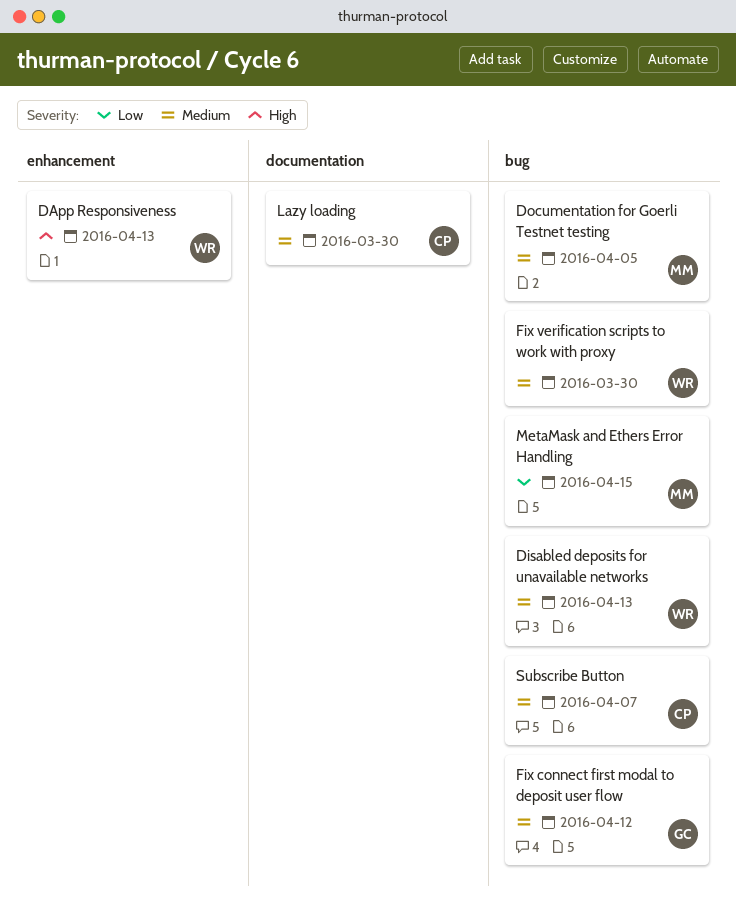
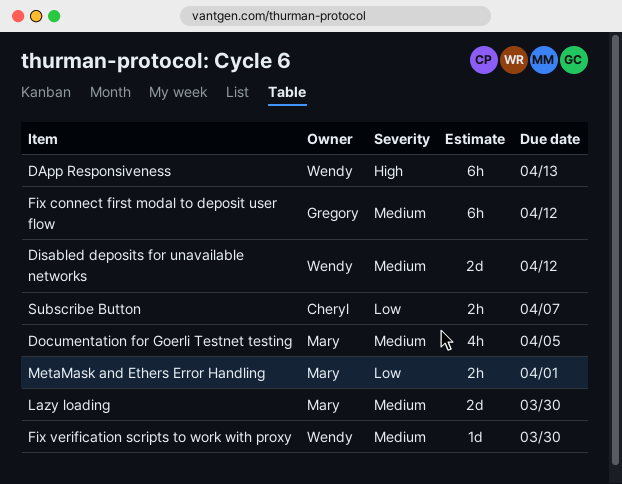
Disabled deposits for unavailable networks, due: Apr 13 -> Apr 12
Lazy loading, owner: Cheryl -> Mary
MetaMask and Ethers Error Handling, due: Apr 15 -> Apr 1
Subscribe Button, priority: Medium -> Low

